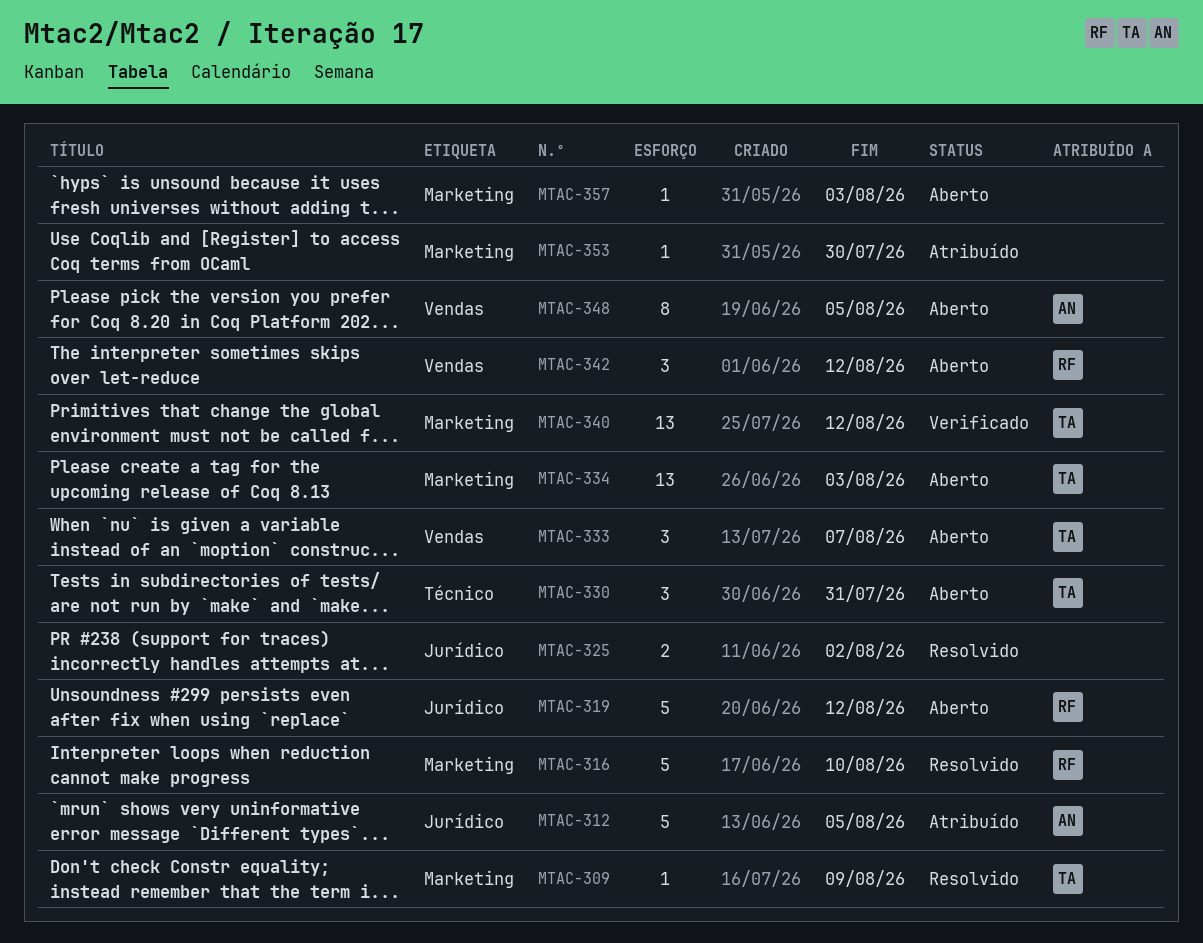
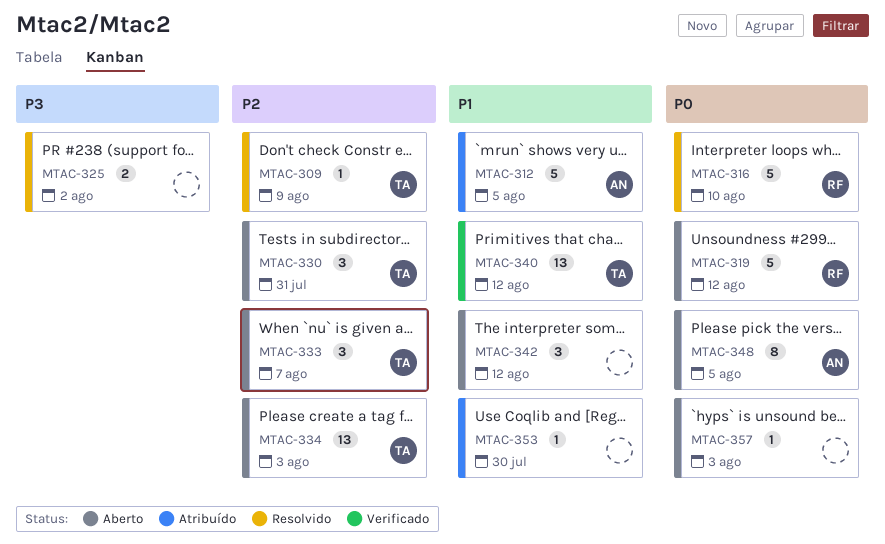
MTAC-342, owner: RF -> none

